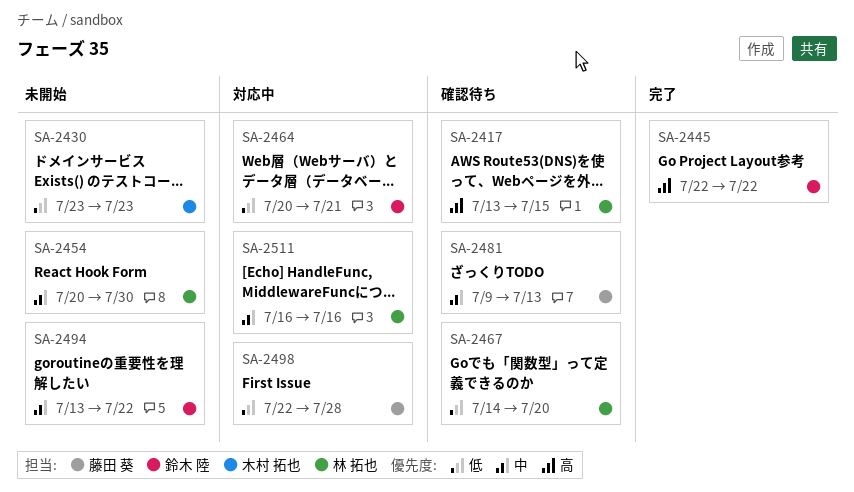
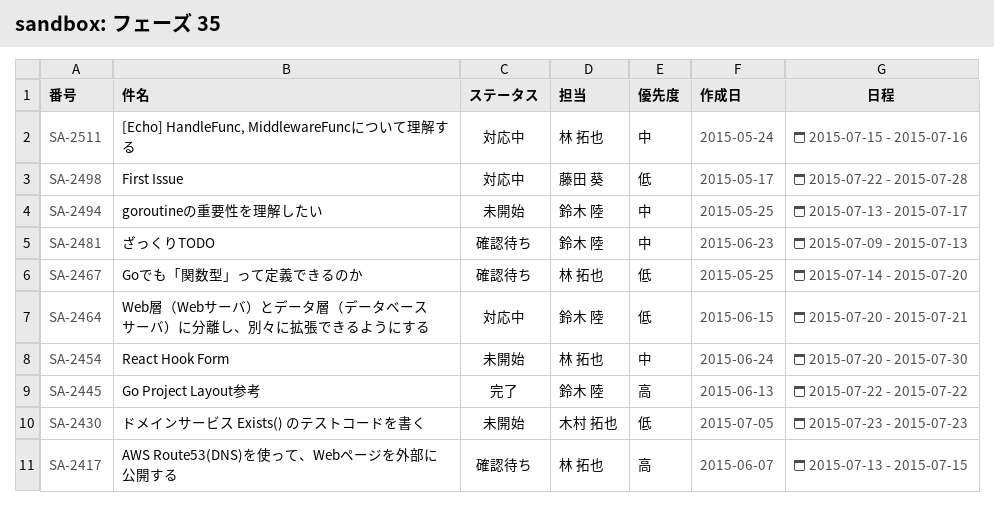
SA-2481, owner: 藤田 葵 -> 鈴木 陸
SA-2494, due: Jul 22 -> Jul 17
SA-2511, start: Jul 16 -> Jul 15

